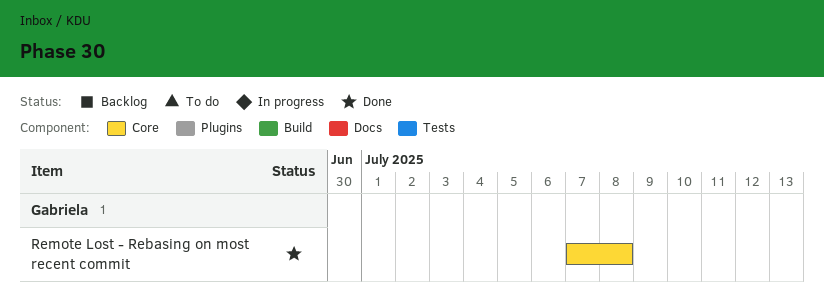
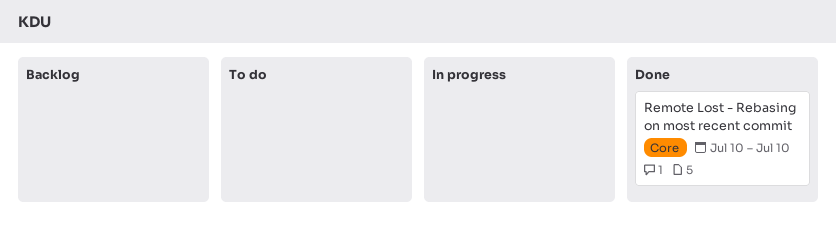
Remote Lost - Rebasing on most recent commit, start: Jul 7 -> Jul 10
Remote Lost - Rebasing on most recent commit, due: Jul 8 -> Jul 10

